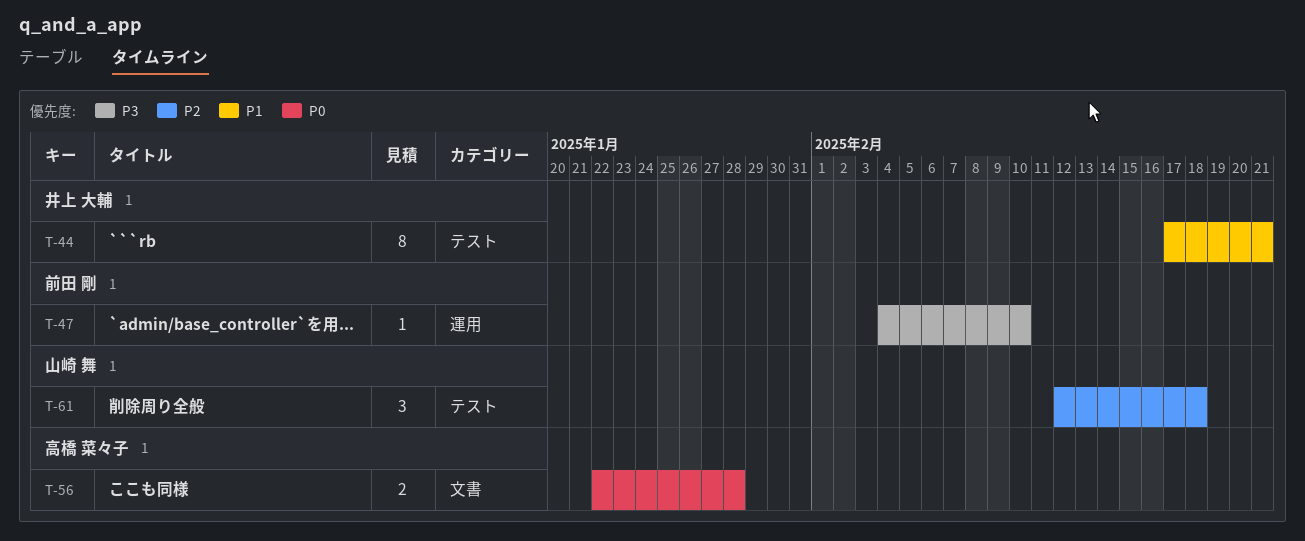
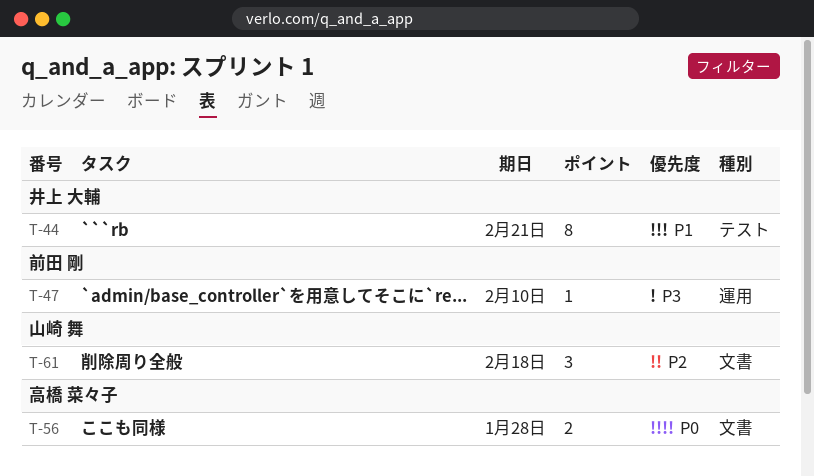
T-61, label: テスト -> 文書

